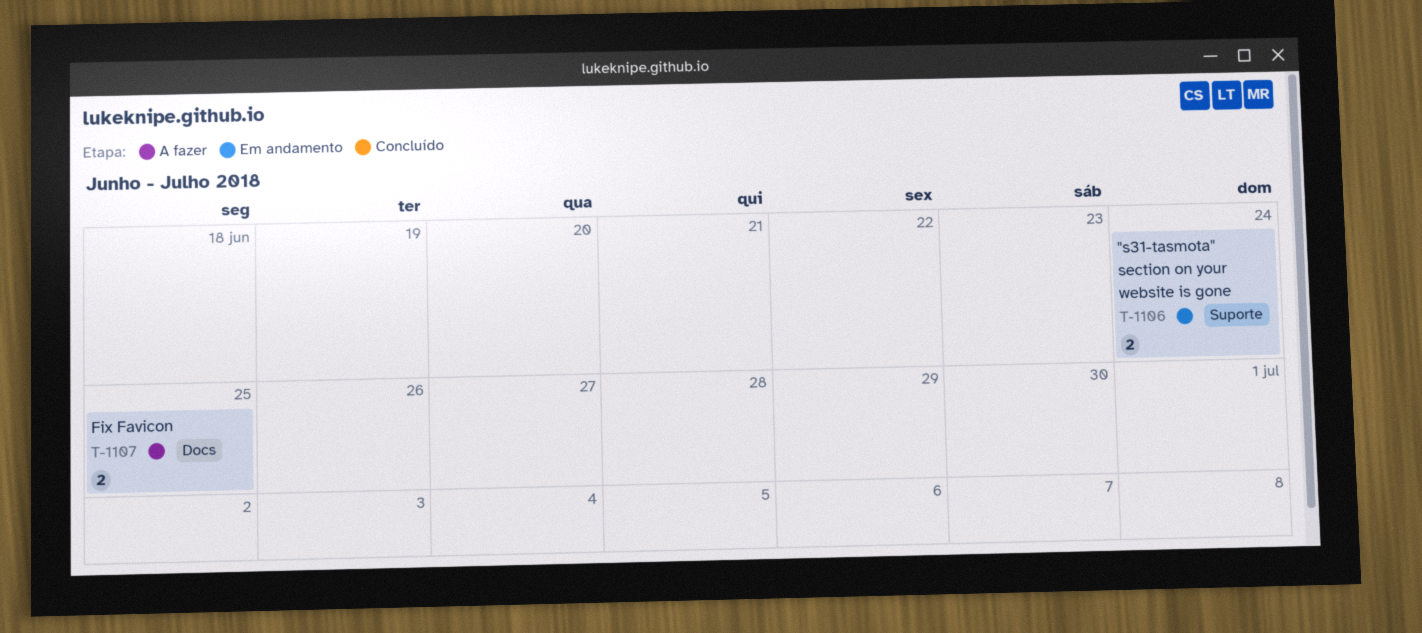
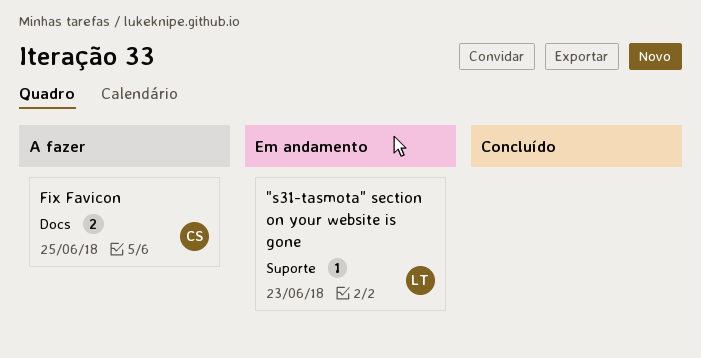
"s31-tasmota" section on your website is gone, estimate: 2 -> 1
"s31-tasmota" section on your website is gone, due: Jun 24 -> Jun 23

